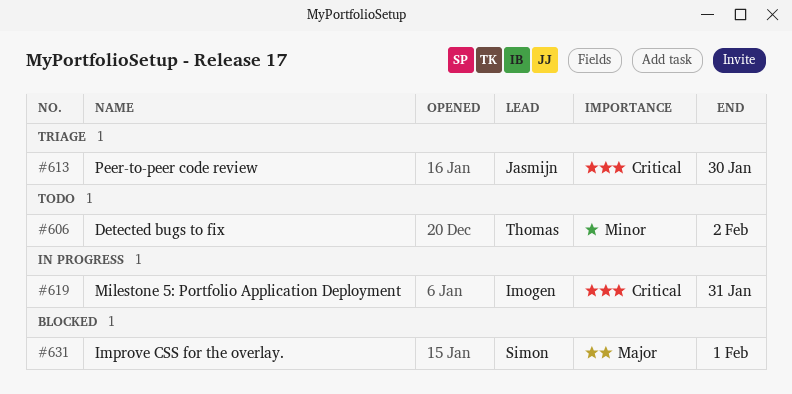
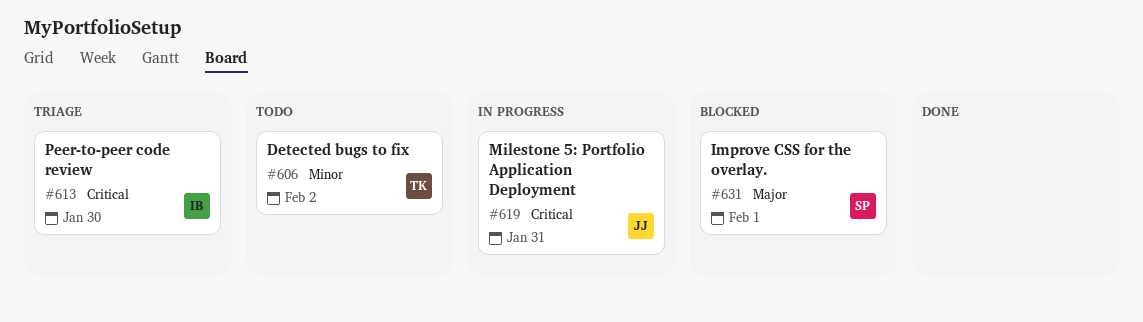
#613, owner: Jasmijn -> Imogen
#619, owner: Imogen -> Jasmijn

